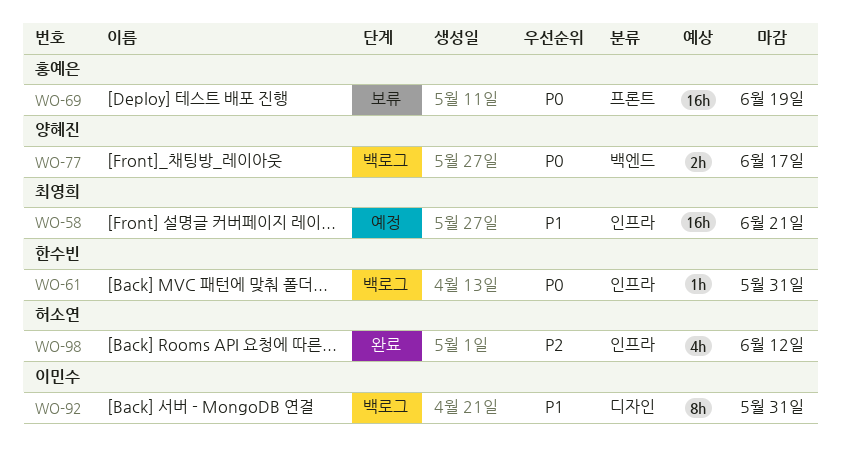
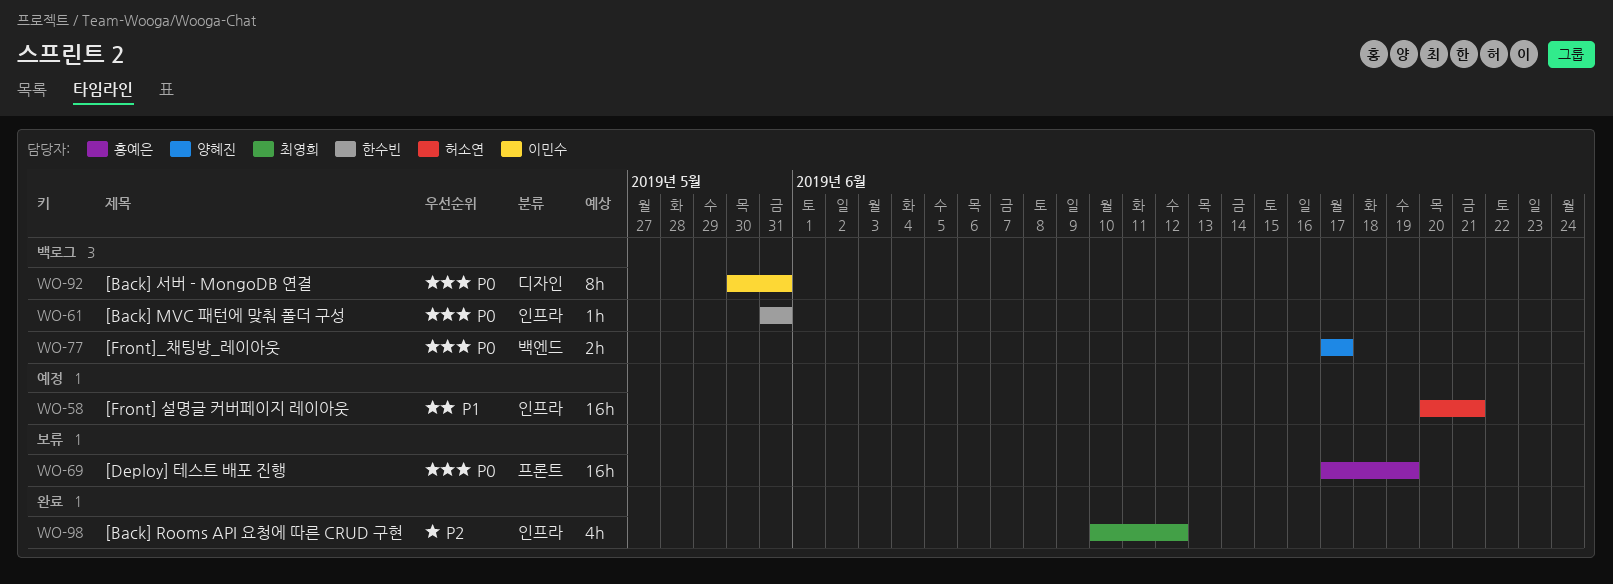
WO-58, owner: 최영희 -> 허소연
WO-92, priority: P1 -> P0
WO-98, owner: 허소연 -> 최영희

